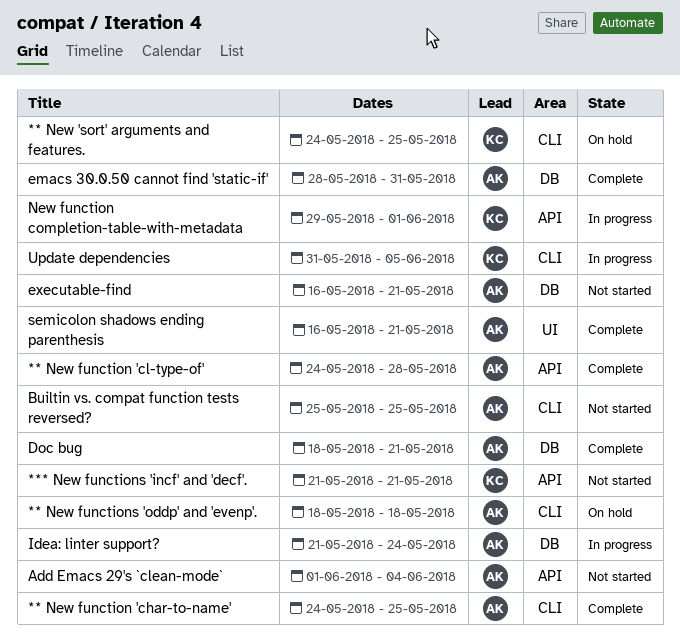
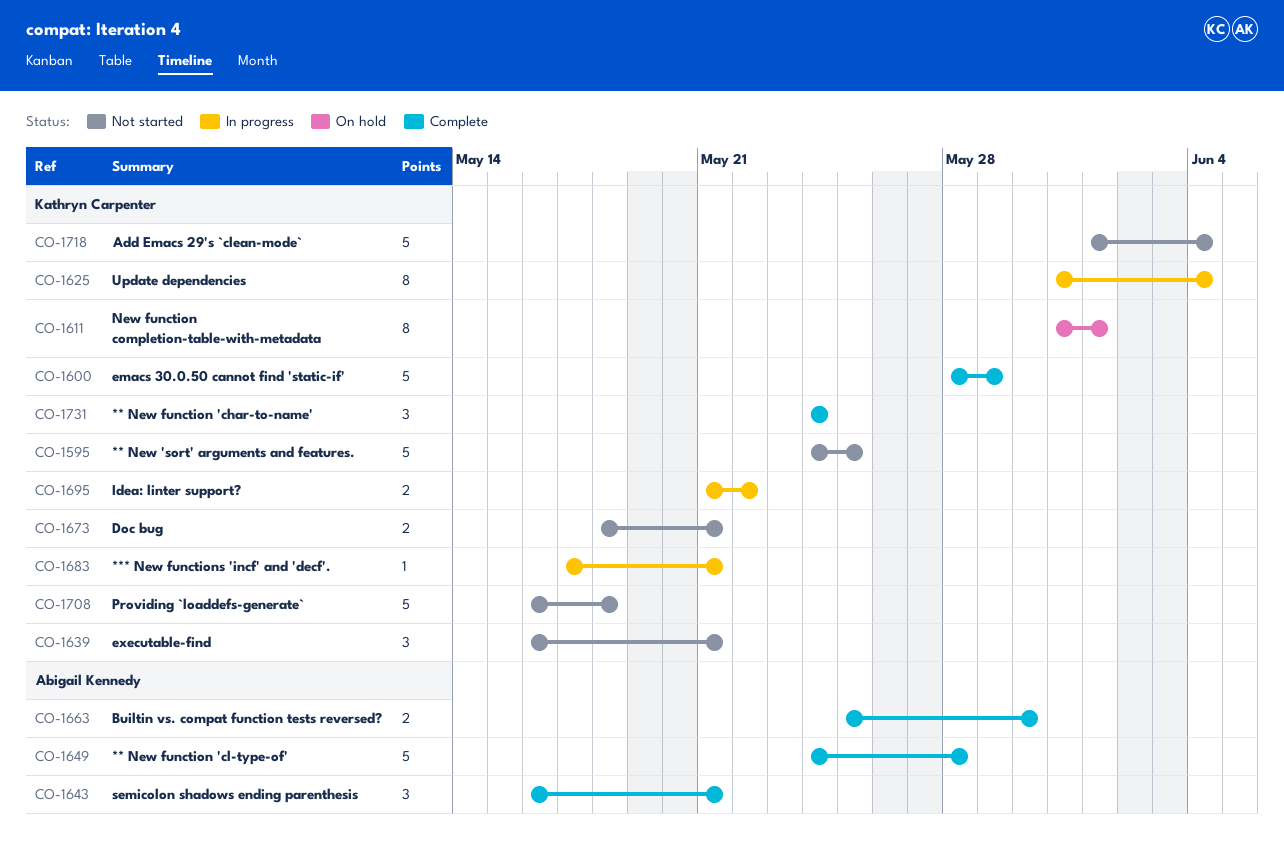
** New 'sort' arguments and features., status: On hold -> Not started
** New function 'char-to-name', owner: Abigail Kennedy -> Kathryn Carpenter
** New function 'char-to-name', due: May 25 -> May 24
** New functions 'oddp' and 'evenp'.: present -> none
*** New functions 'incf' and 'decf'., status: Not started -> In progress
*** New functions 'incf' and 'decf'., start: May 21 -> May 17
Add Emacs 29's `clean-mode`, owner: Abigail Kennedy -> Kathryn Carpenter
Builtin vs. compat function tests reversed?, status: Not started -> Complete
Builtin vs. compat function tests reversed?, due: May 25 -> May 30
Doc bug, status: Complete -> Not started
Doc bug, owner: Abigail Kennedy -> Kathryn Carpenter
emacs 30.0.50 cannot find 'static-if', owner: Abigail Kennedy -> Kathryn Carpenter
emacs 30.0.50 cannot find 'static-if', due: May 31 -> May 29
executable-find, owner: Abigail Kennedy -> Kathryn Carpenter
Idea: linter support?, owner: Abigail Kennedy -> Kathryn Carpenter
Idea: linter support?, due: May 24 -> May 22
New function completion-table-with-metadata, status: In progress -> On hold
New function completion-table-with-metadata, start: May 29 -> May 31
Providing `loaddefs-generate`: none -> present
Update dependencies, due: Jun 5 -> Jun 4

